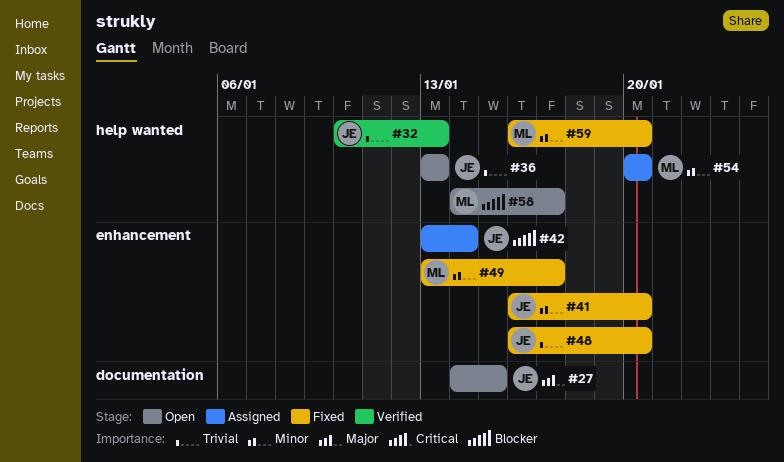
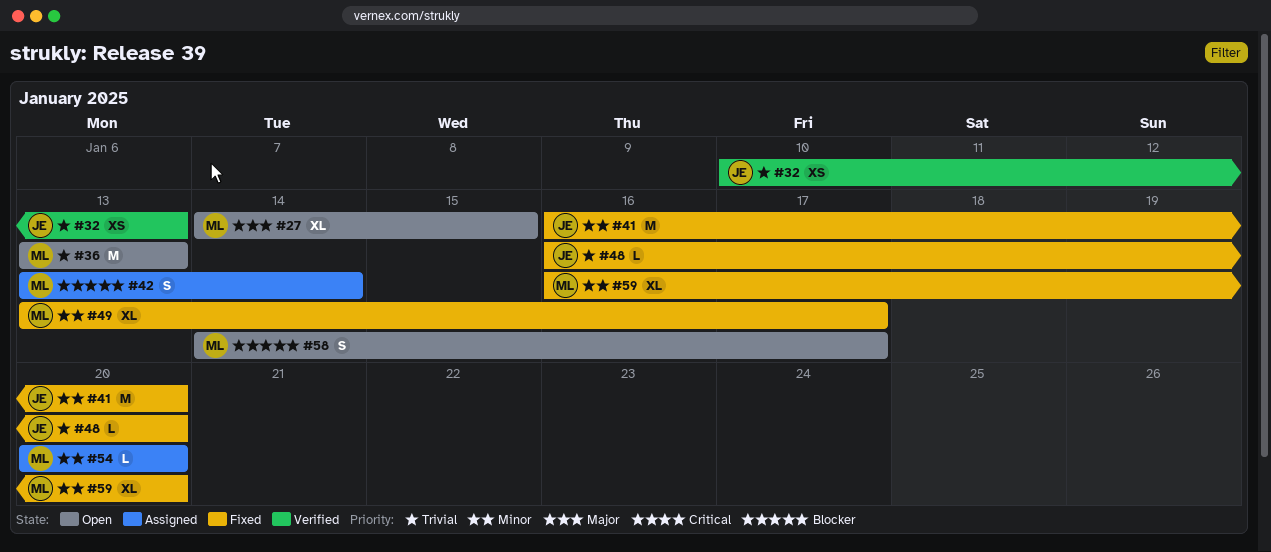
#27, owner: JE -> ML
#36, owner: JE -> ML
#42, owner: JE -> ML

